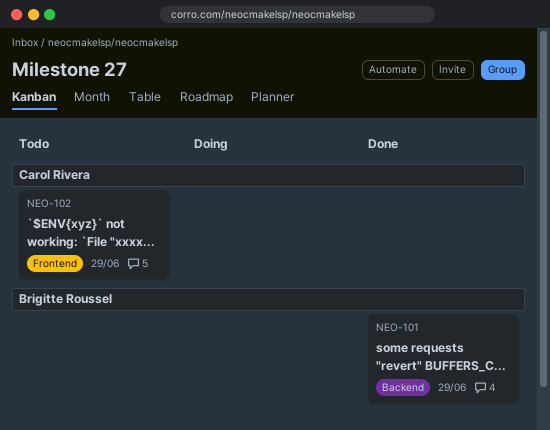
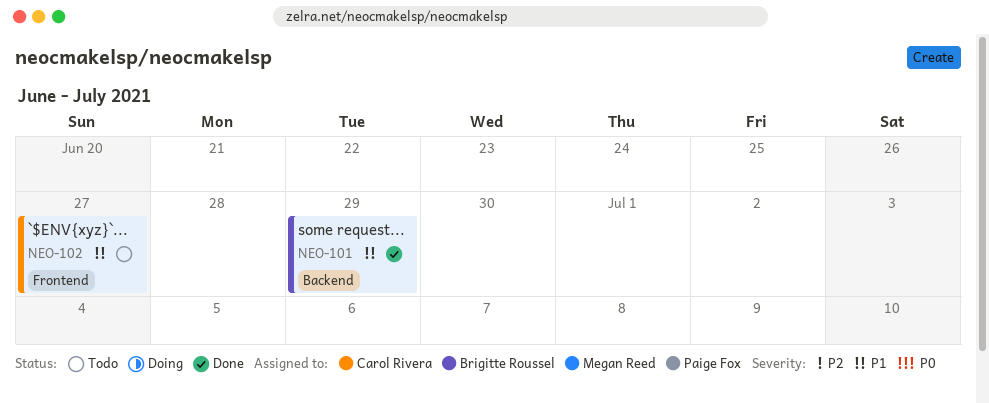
NEO-102, due: Jun 29 -> Jun 27

